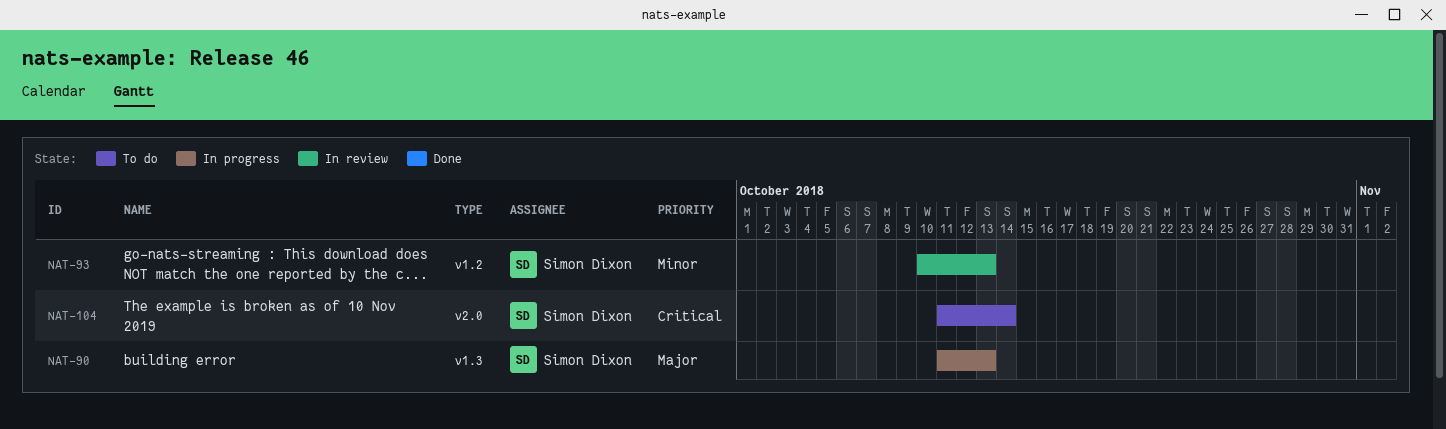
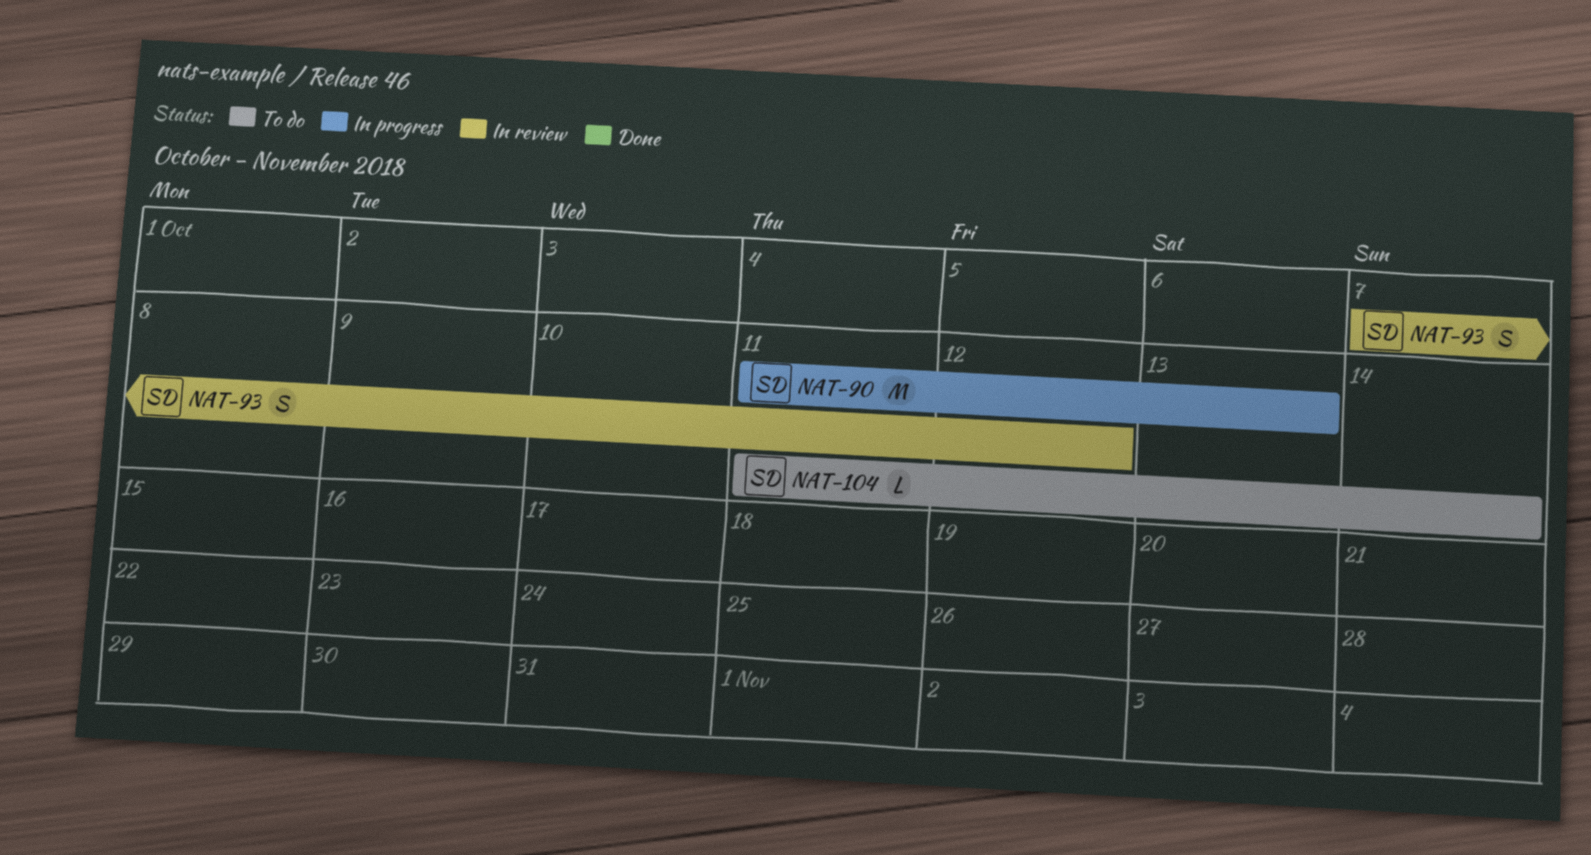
NAT-93, start: Oct 10 -> Oct 7
NAT-93, due: Oct 13 -> Oct 12

